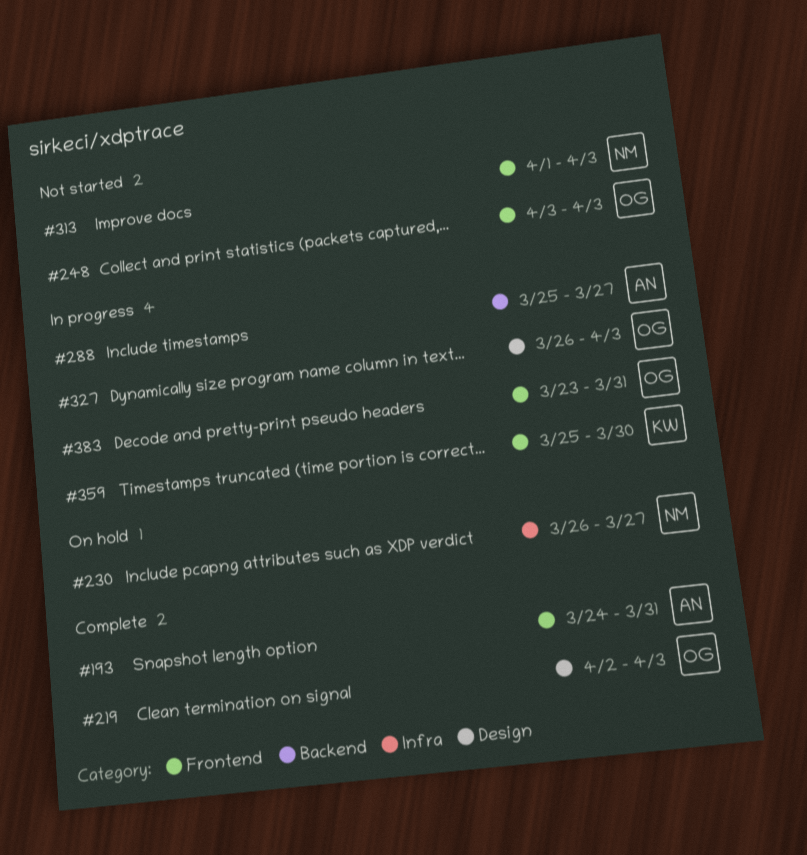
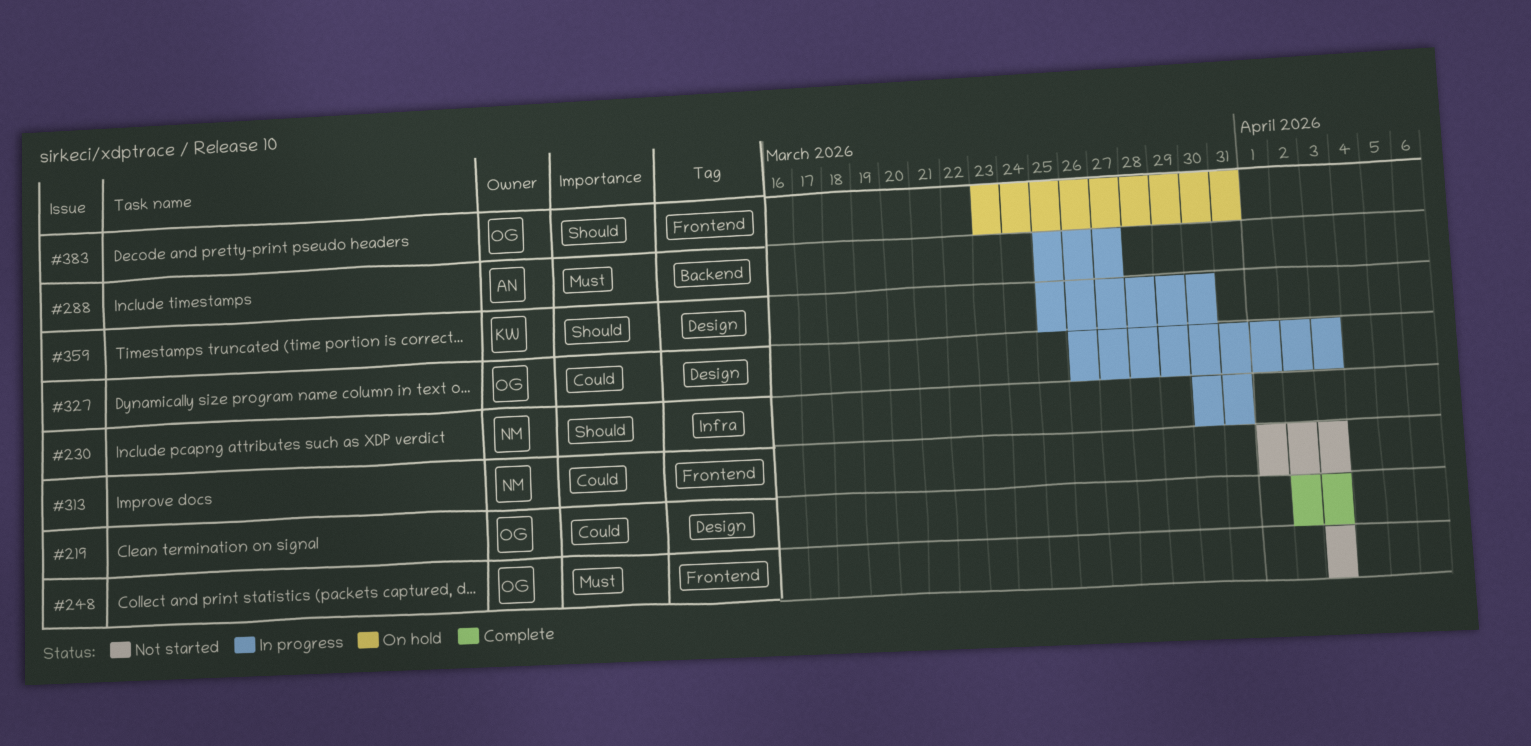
#193: present -> none
#230, status: On hold -> In progress
#230, start: Mar 26 -> Mar 30
#230, due: Mar 27 -> Mar 31
#359, label: Frontend -> Design
#383, status: In progress -> On hold

